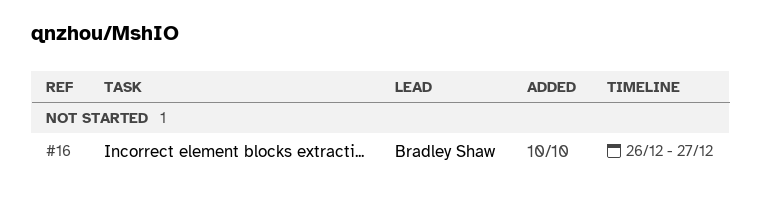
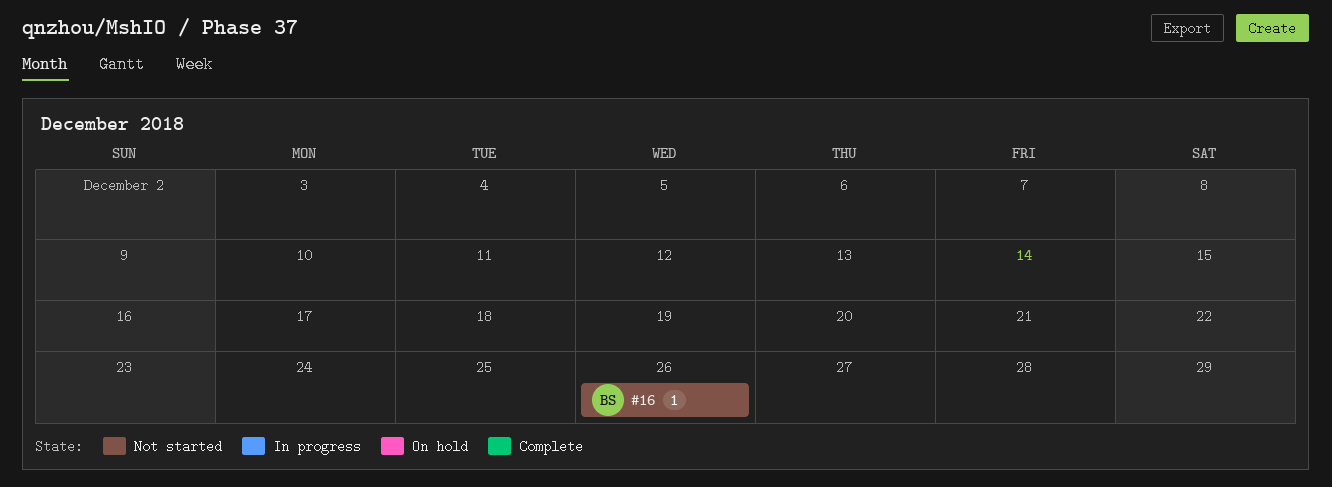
#16, due: Dec 27 -> Dec 26

